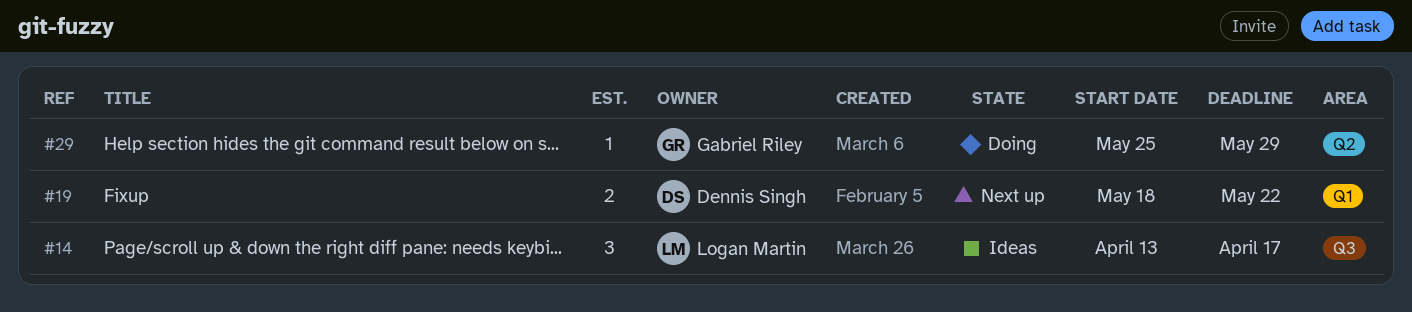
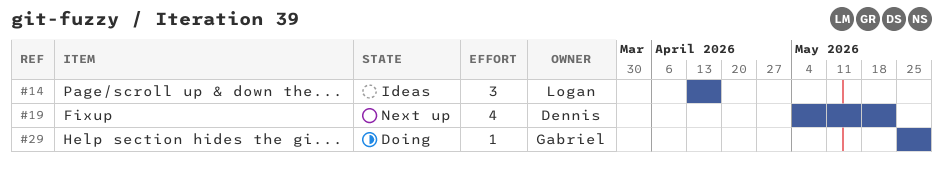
#19, estimate: 2 -> 4
#19, start: May 18 -> May 4

